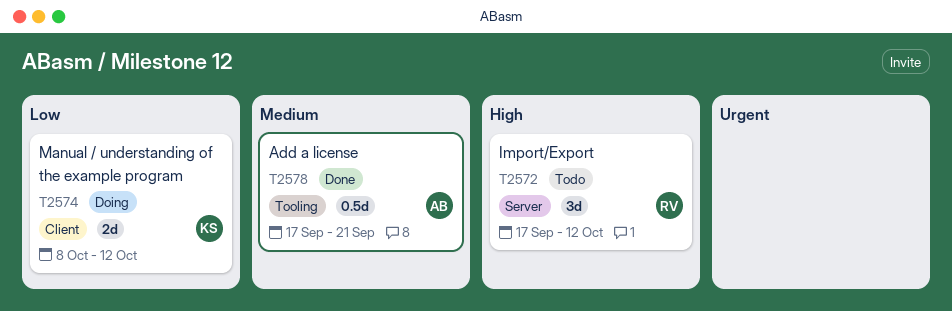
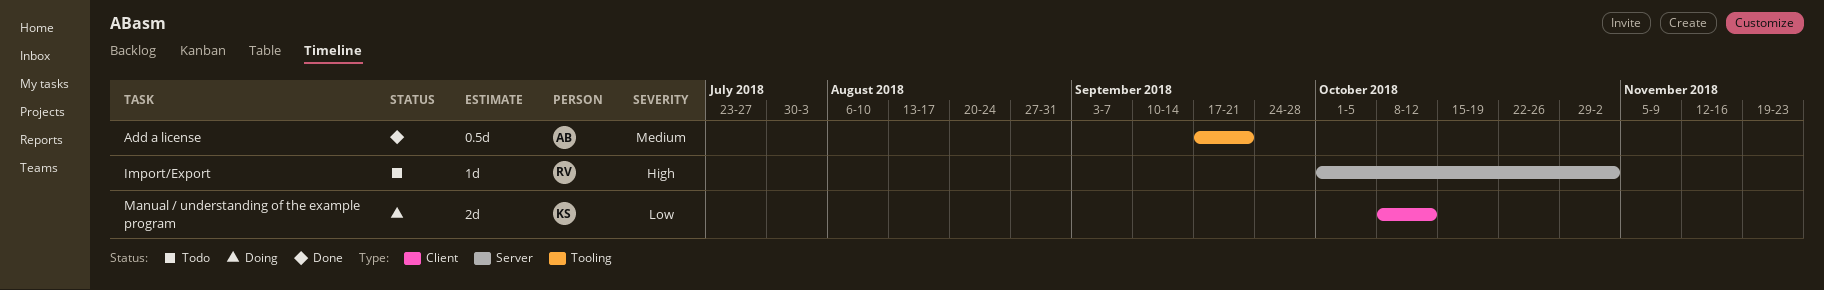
Import/Export, estimate: 3d -> 1d
Import/Export, start: Sep 17 -> Oct 1
Import/Export, due: Oct 12 -> Nov 2

